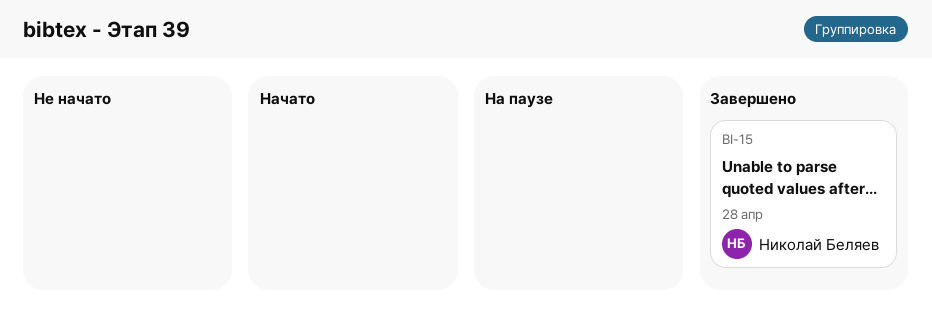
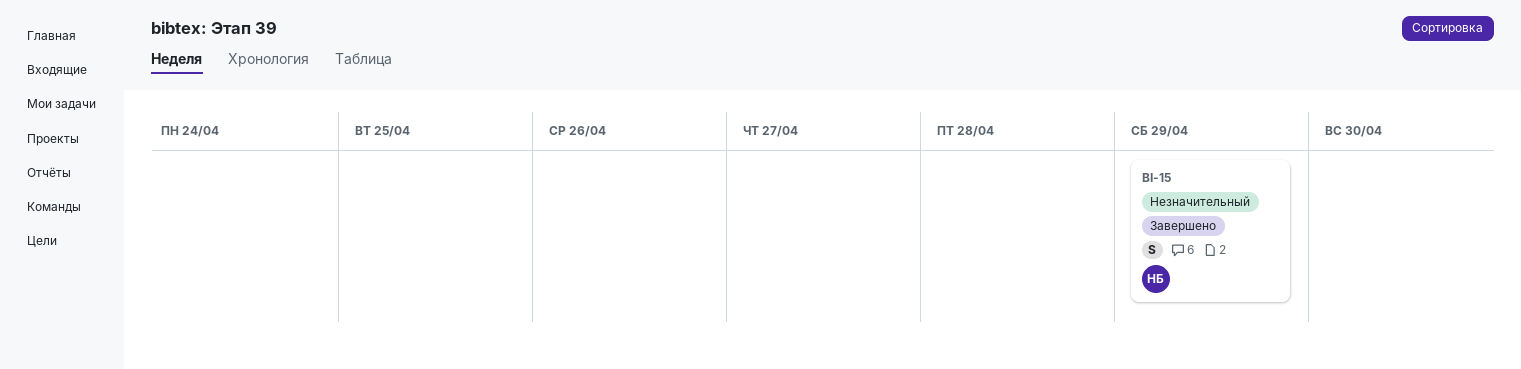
BI-15, due: Apr 28 -> Apr 29

